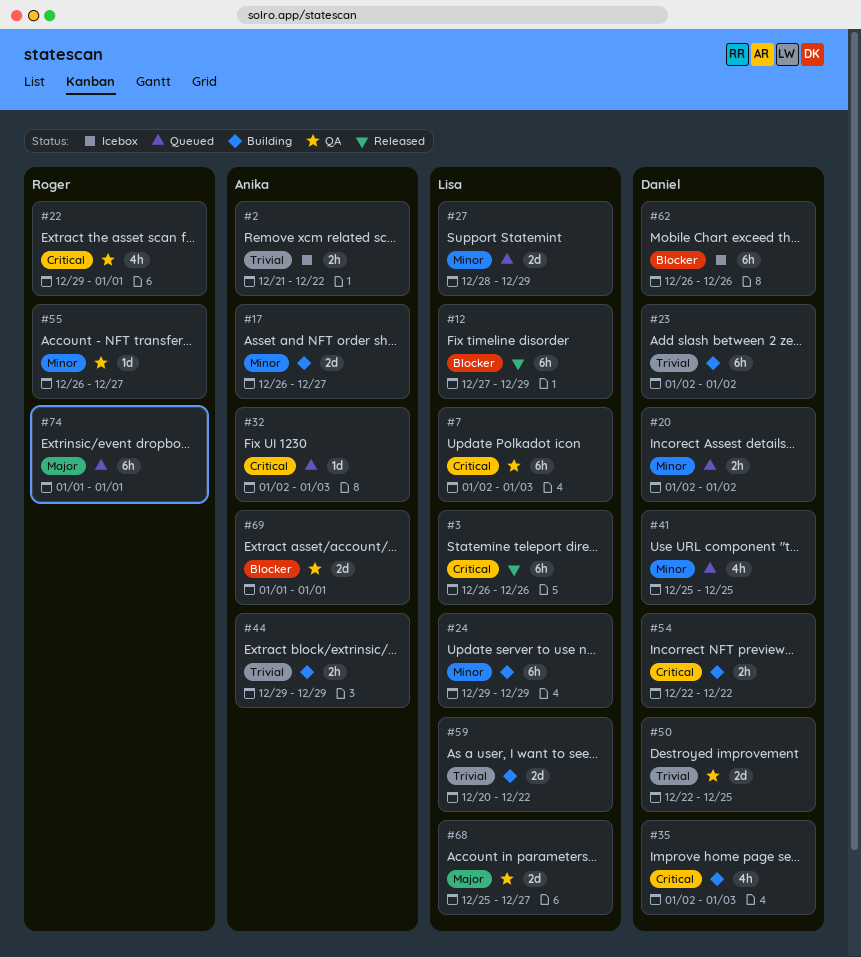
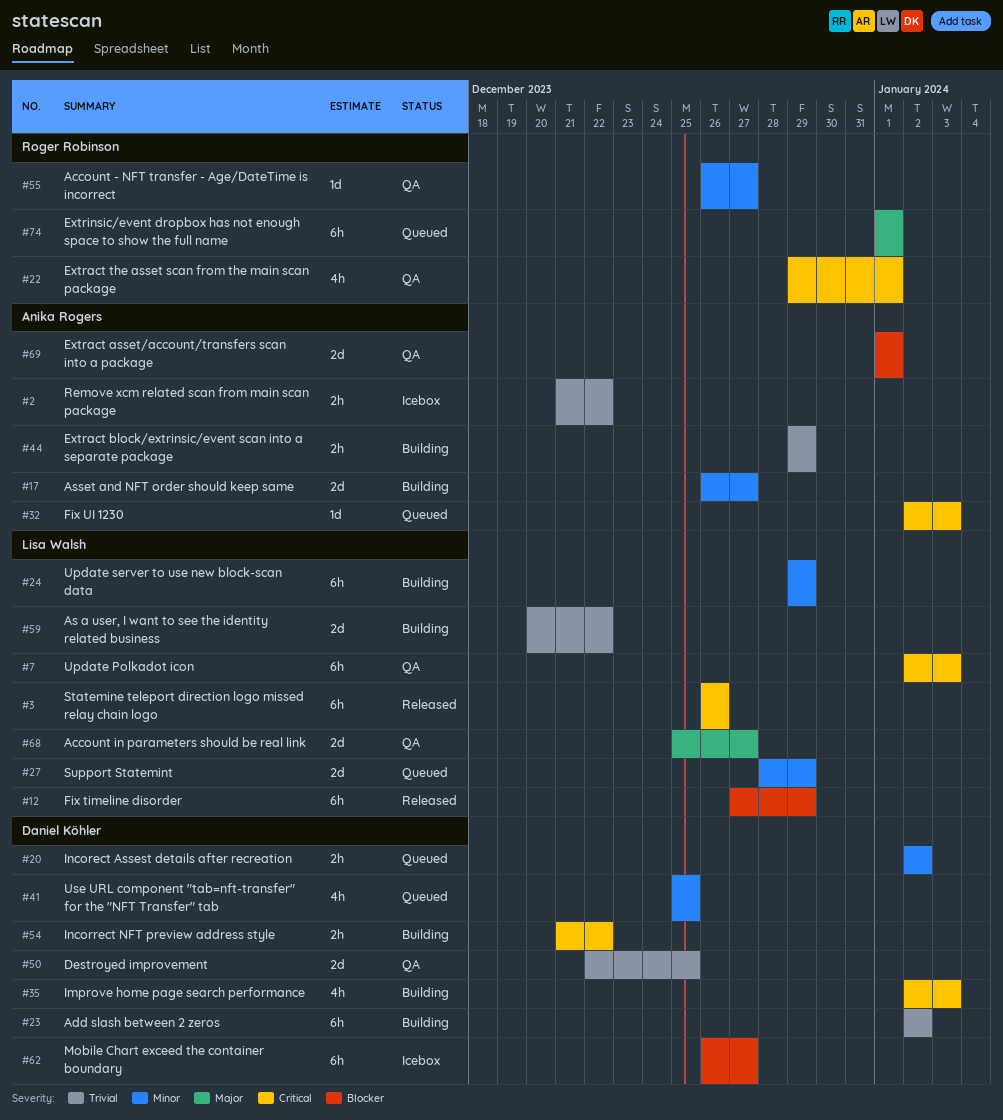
#54, start: Dec 22 -> Dec 21
#62, due: Dec 26 -> Dec 27

